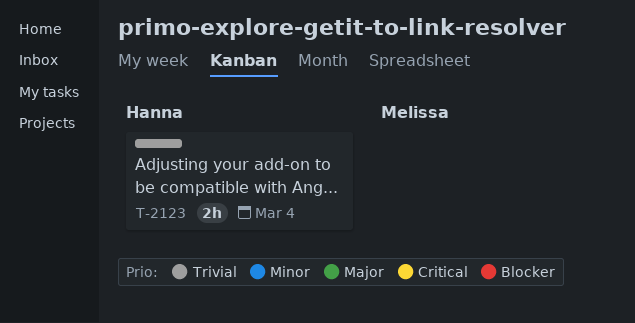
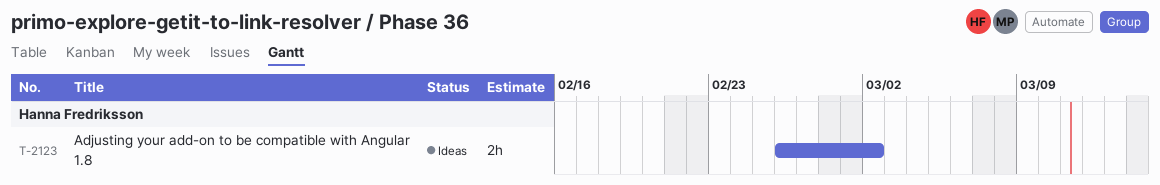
T-2123, due: Mar 4 -> Mar 2

